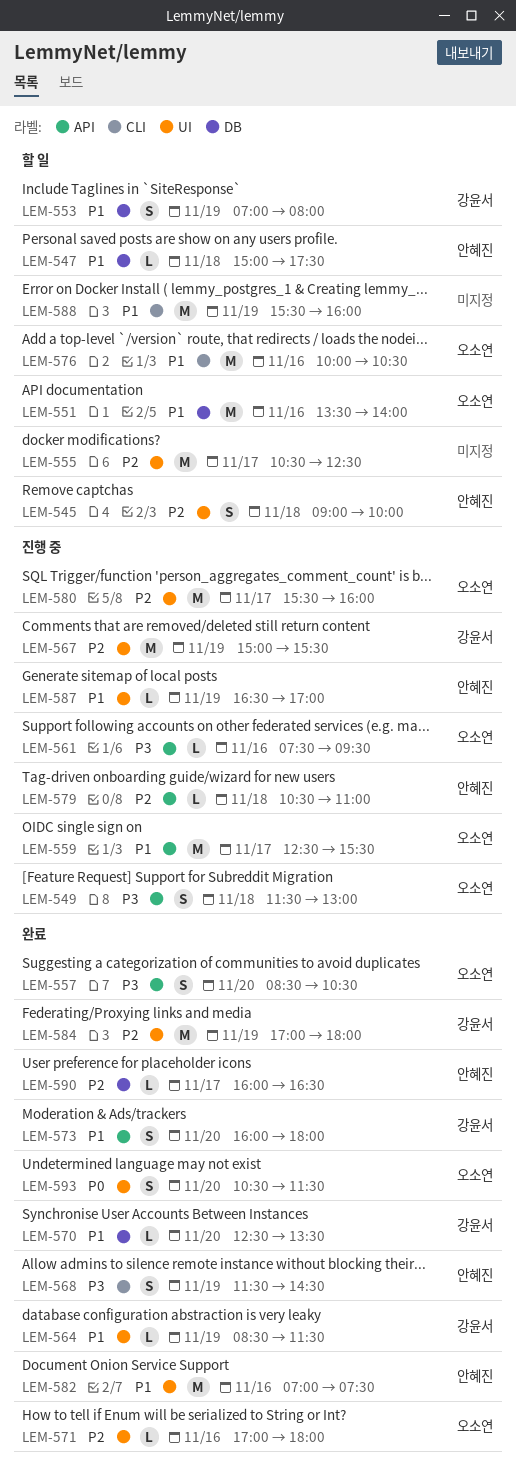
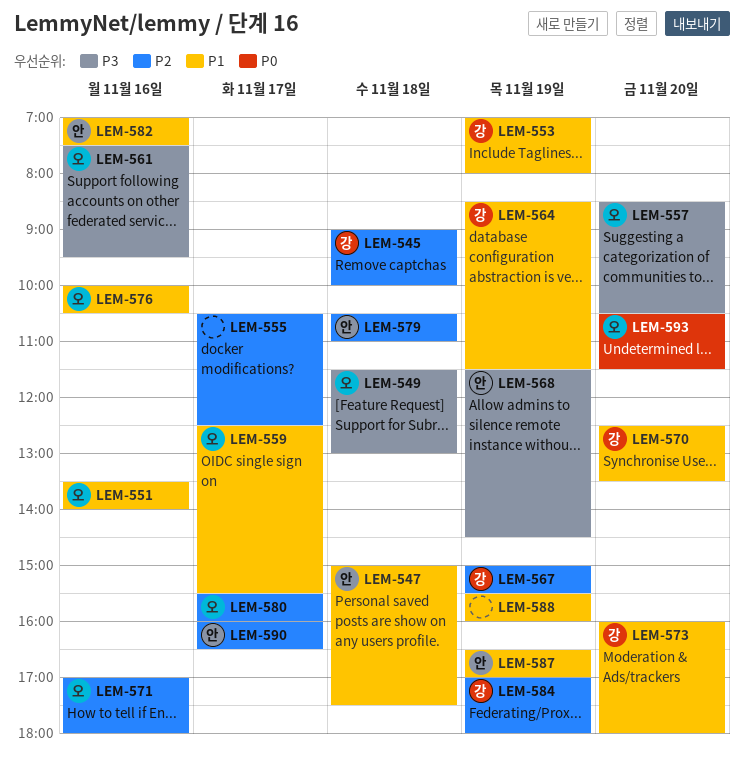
LEM-545, owner: 안혜진 -> 강윤서

